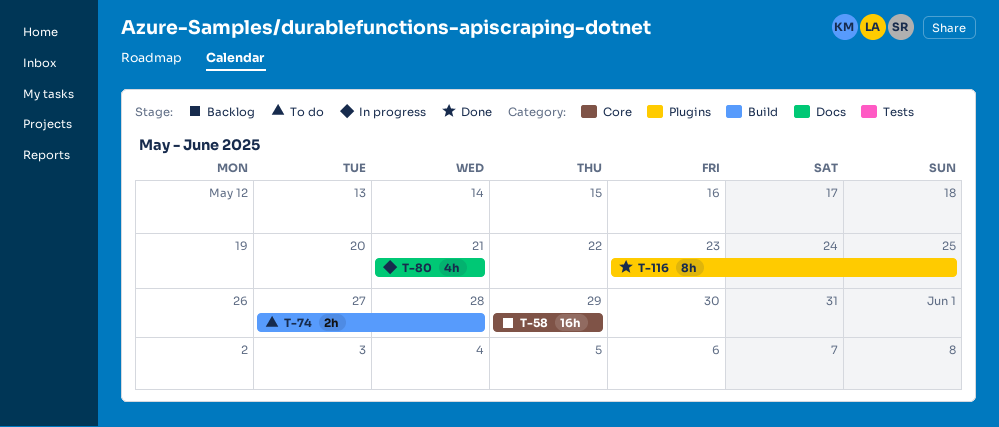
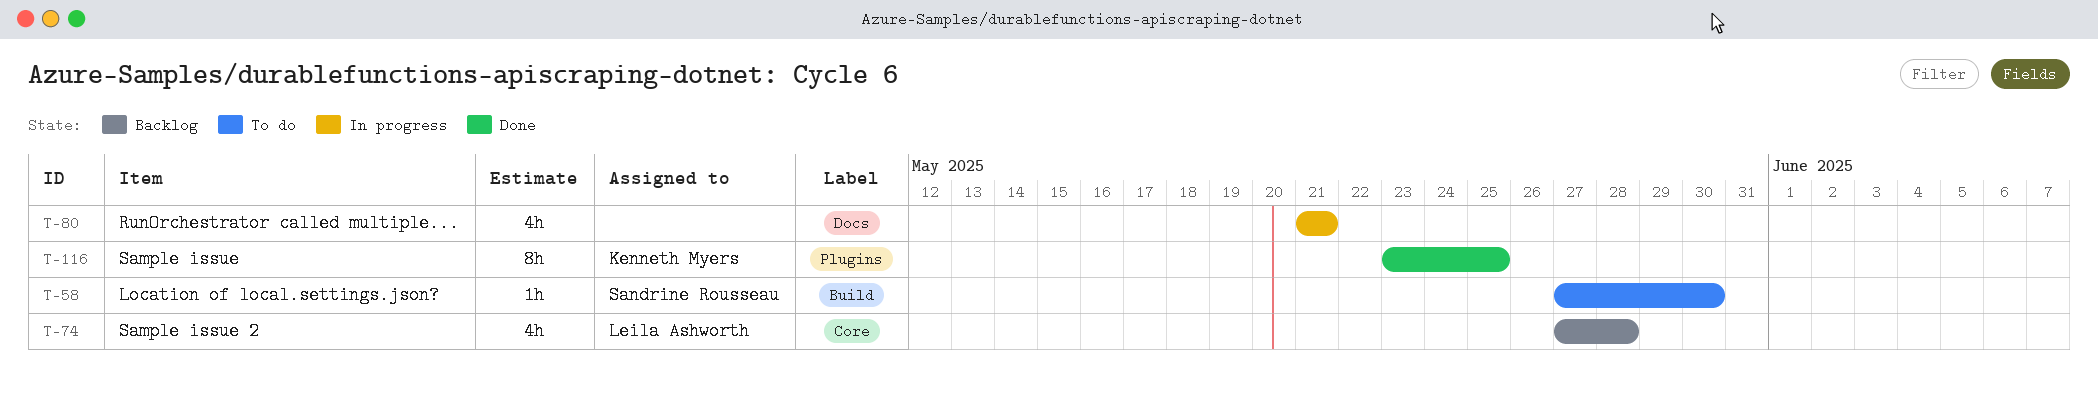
T-58, status: Backlog -> To do
T-58, label: Core -> Build
T-58, estimate: 16h -> 1h
T-58, start: May 29 -> May 27
T-58, due: May 29 -> May 30
T-74, status: To do -> Backlog
T-74, label: Build -> Core
T-74, estimate: 2h -> 4h

